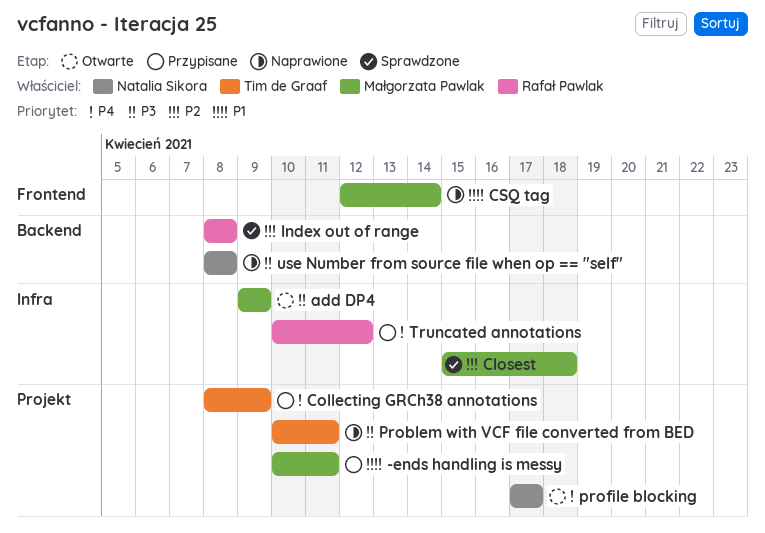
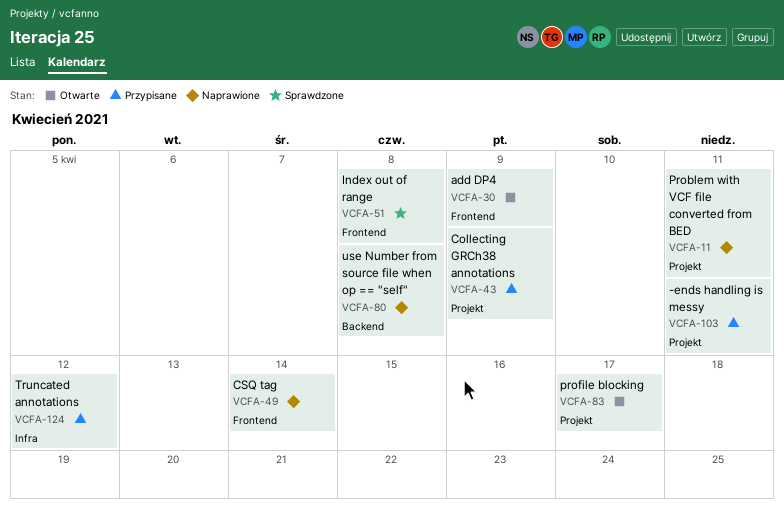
add DP4, label: Infra -> Frontend
Closest: present -> none
Index out of range, label: Backend -> Frontend

